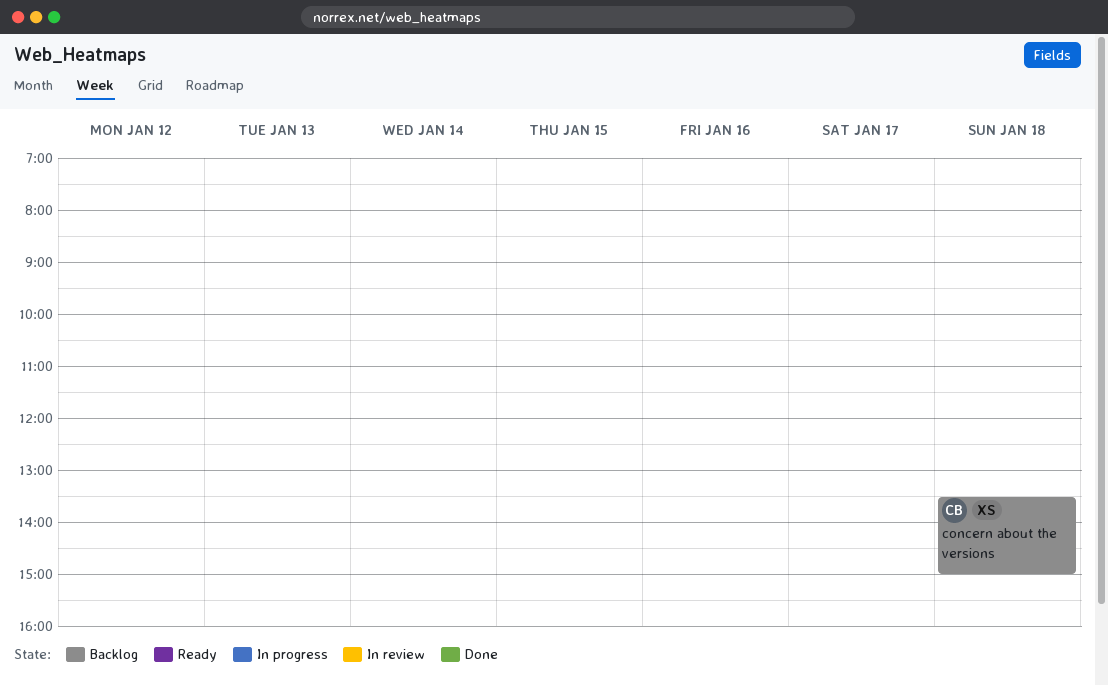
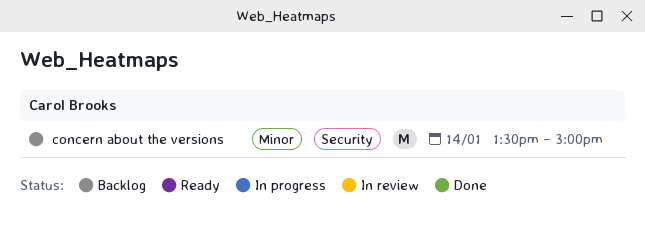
concern about the versions, estimate: XS -> M
concern about the versions, day: Jan 18 -> Jan 14

